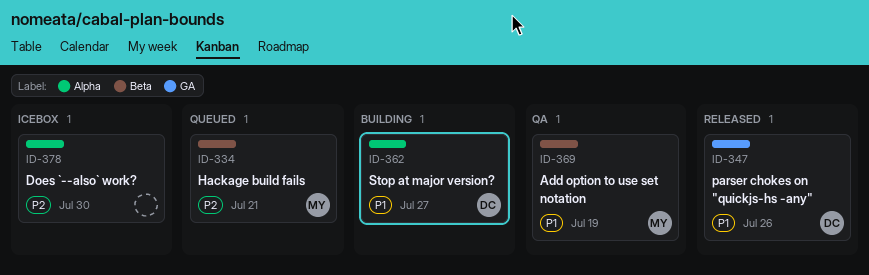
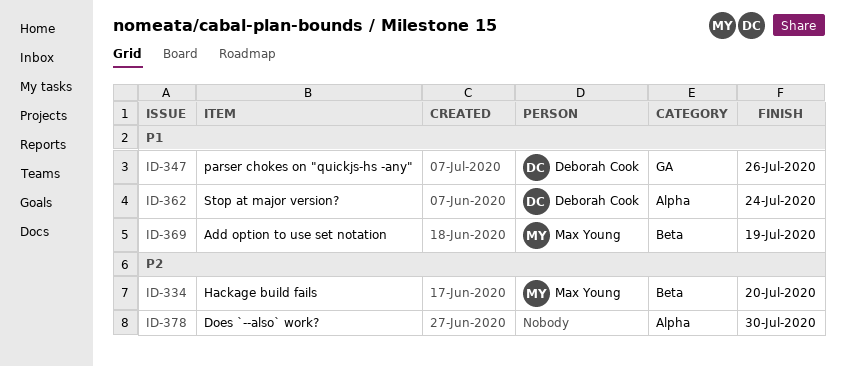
ID-334, due: Jul 21 -> Jul 20
ID-362, due: Jul 27 -> Jul 24

